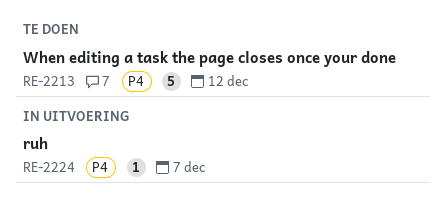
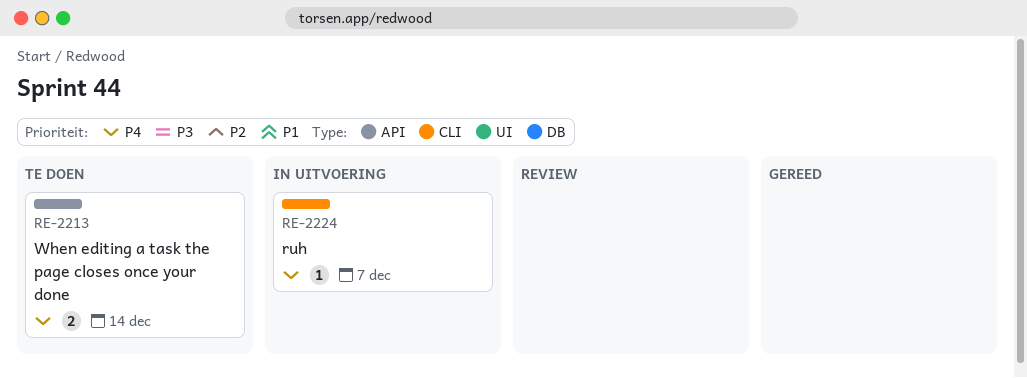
RE-2213, estimate: 5 -> 2
RE-2213, due: Dec 12 -> Dec 14

